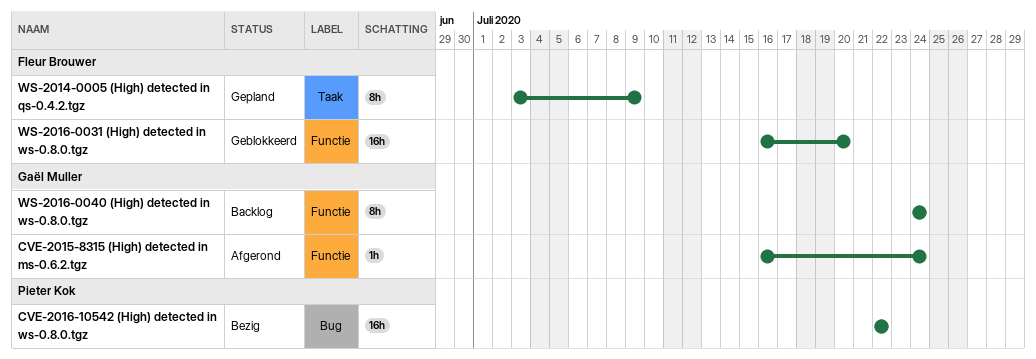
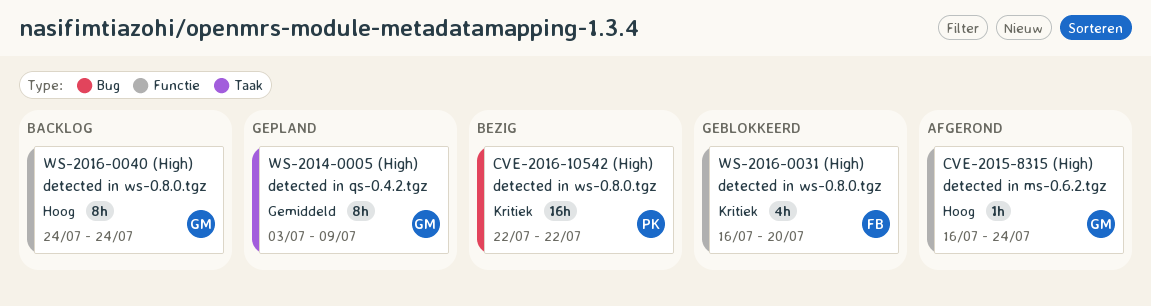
WS-2014-0005 (High) detected in qs-0.4.2.tgz, owner: Fleur Brouwer -> Gaël Muller
WS-2016-0031 (High) detected in ws-0.8.0.tgz, estimate: 16h -> 4h

